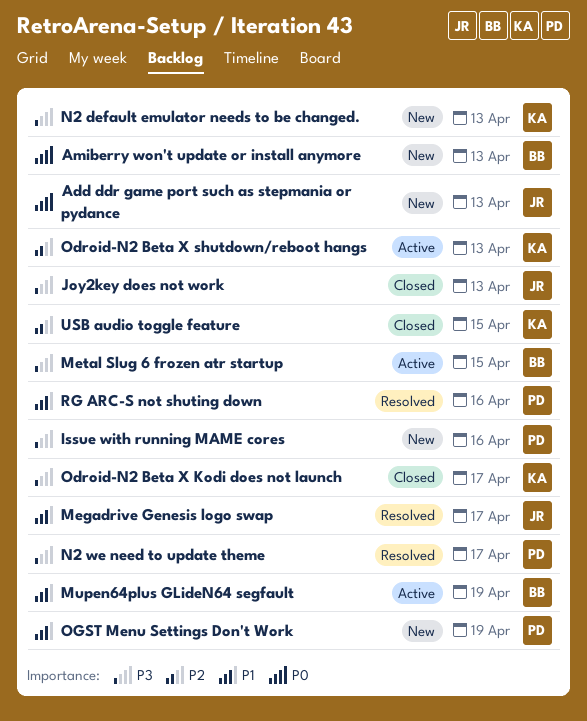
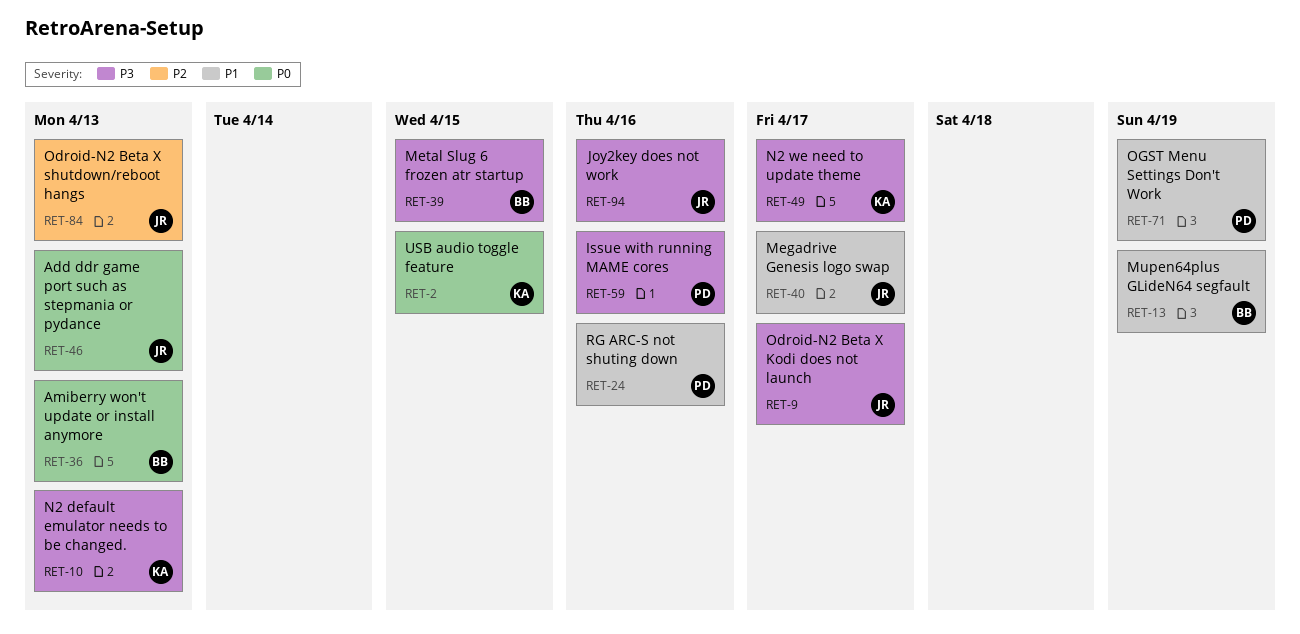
Joy2key does not work, due: Apr 13 -> Apr 16
N2 we need to update theme, owner: PD -> KA
Odroid-N2 Beta X Kodi does not launch, owner: KA -> JR
Odroid-N2 Beta X shutdown/reboot hangs, owner: KA -> JR
USB audio toggle feature, priority: P2 -> P0

